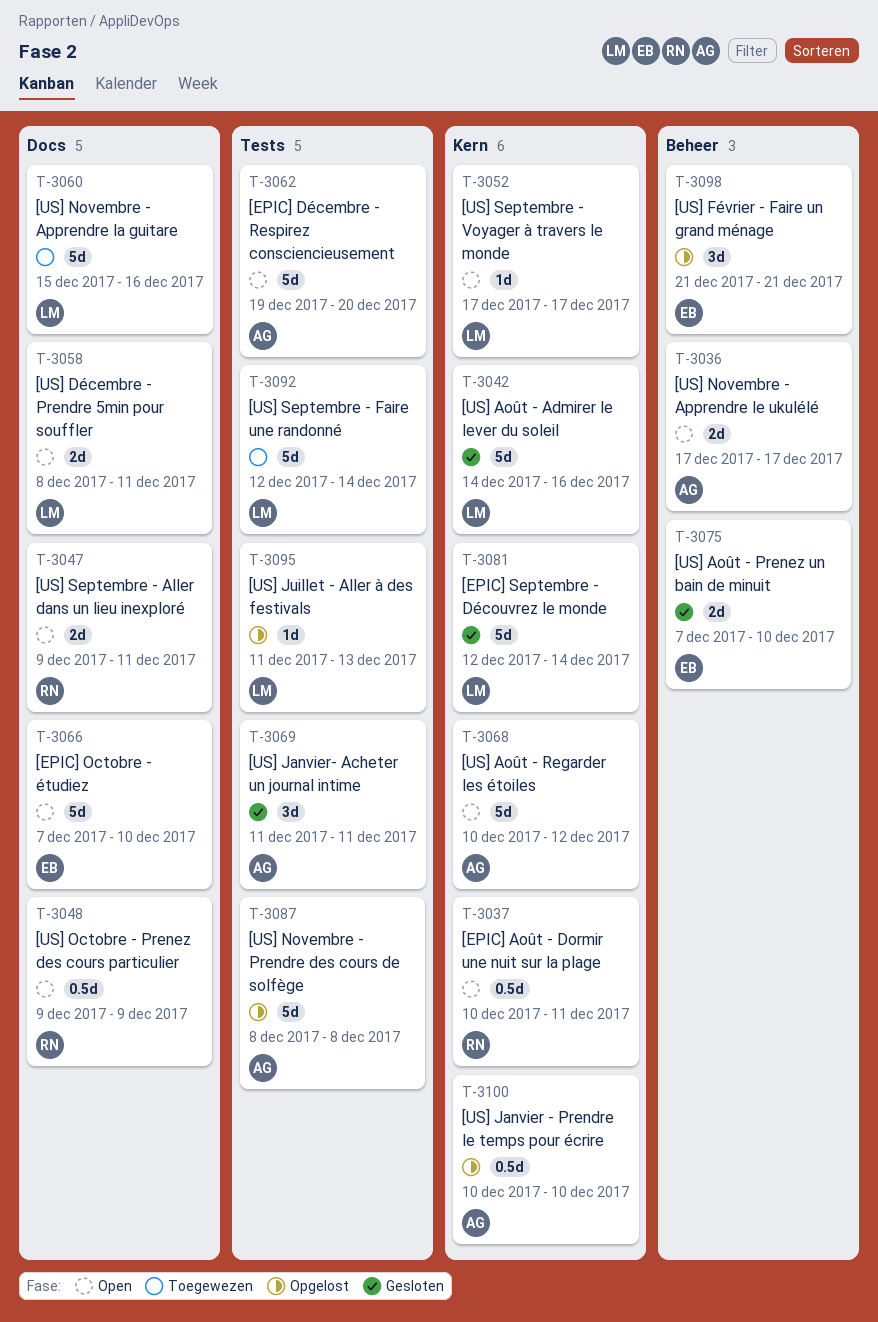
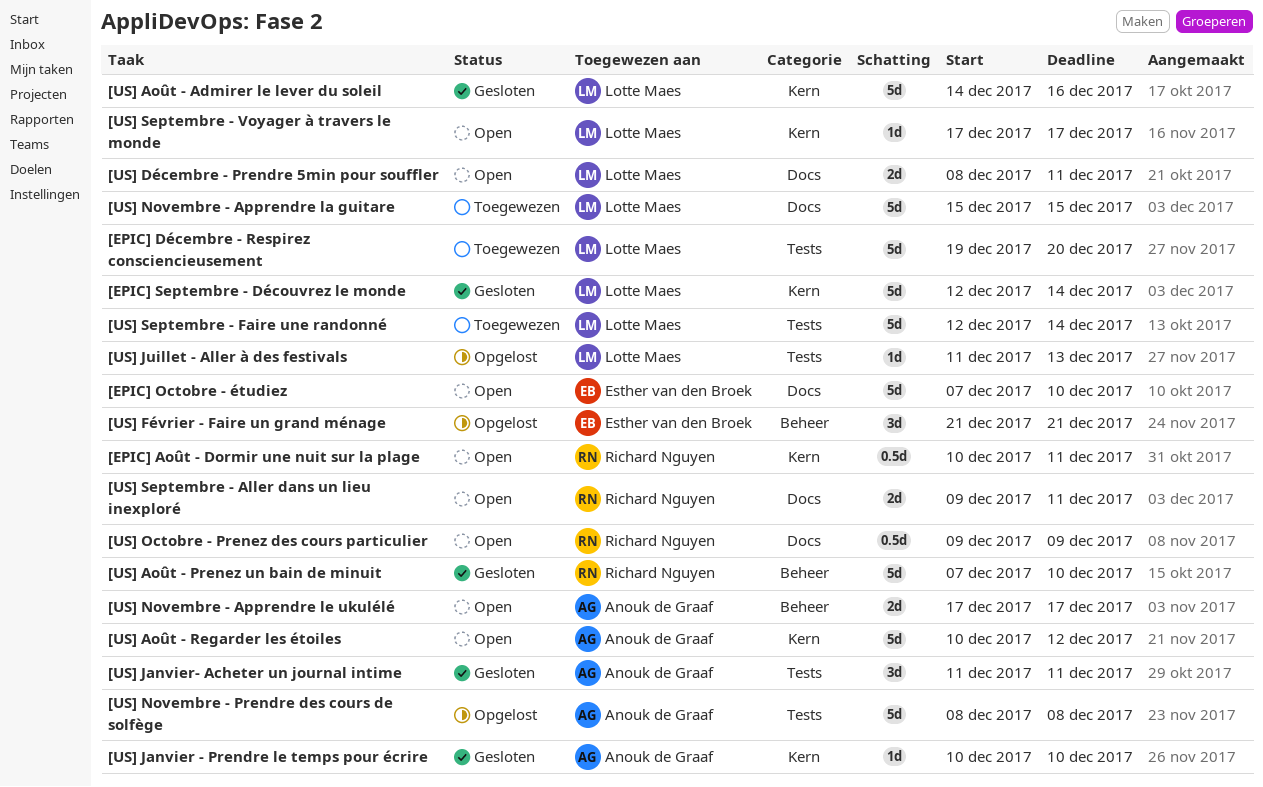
[EPIC] Décembre - Respirez consciencieusement, status: Open -> Toegewezen
[EPIC] Décembre - Respirez consciencieusement, owner: Anouk de Graaf -> Lotte Maes
[US] Août - Prenez un bain de minuit, owner: Esther van den Broek -> Richard Nguyen
[US] Août - Prenez un bain de minuit, estimate: 2d -> 5d
[US] Janvier - Prendre le temps pour écrire, status: Opgelost -> Gesloten
[US] Janvier - Prendre le temps pour écrire, estimate: 0.5d -> 1d
[US] Novembre - Apprendre la guitare, due: Dec 16 -> Dec 15

